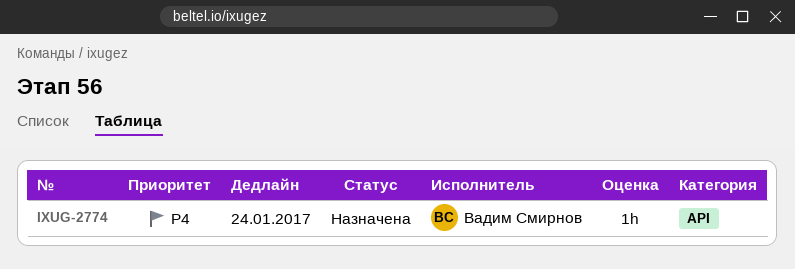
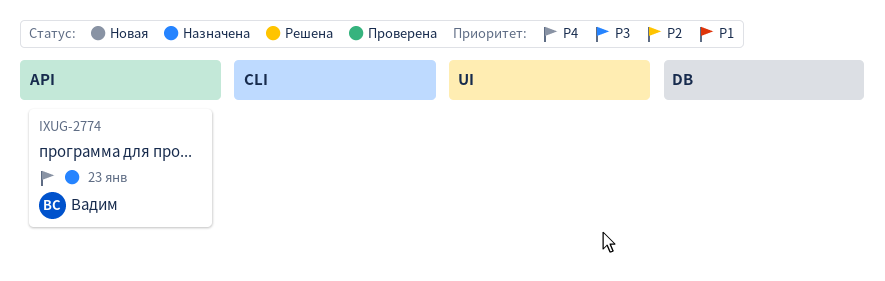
IXUG-2774, due: Jan 24 -> Jan 23

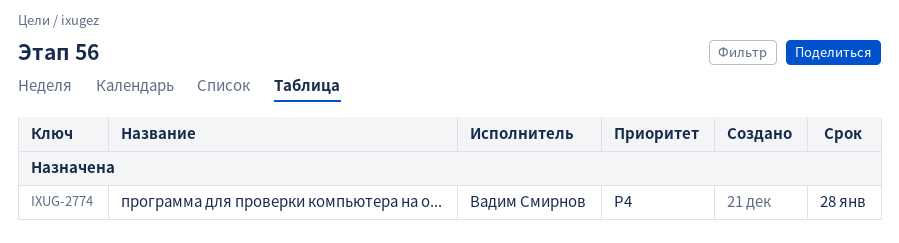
IXUG-2774, due: Jan 23 -> Jan 28

